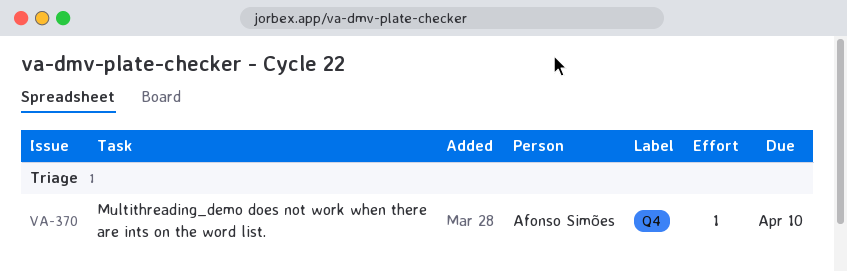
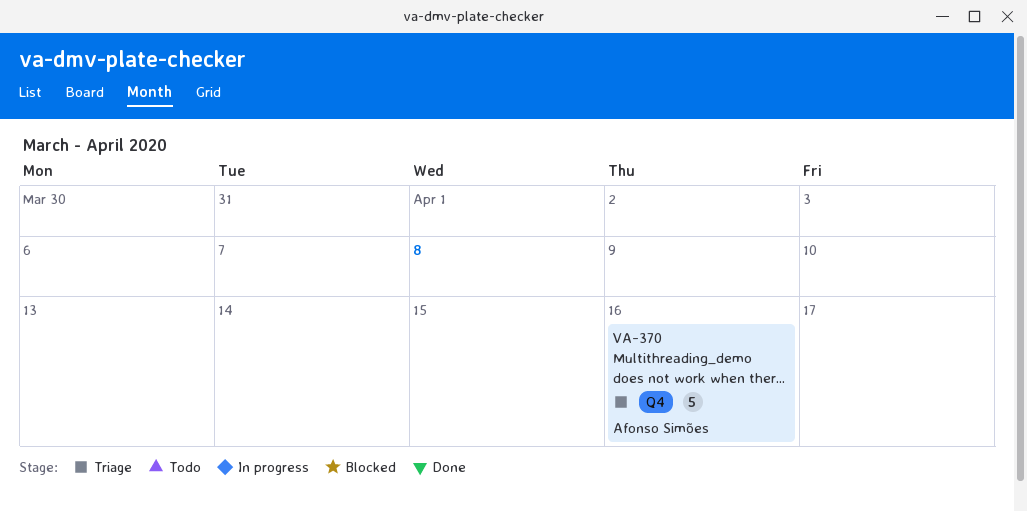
VA-370, estimate: 1 -> 5
VA-370, due: Apr 10 -> Apr 16

